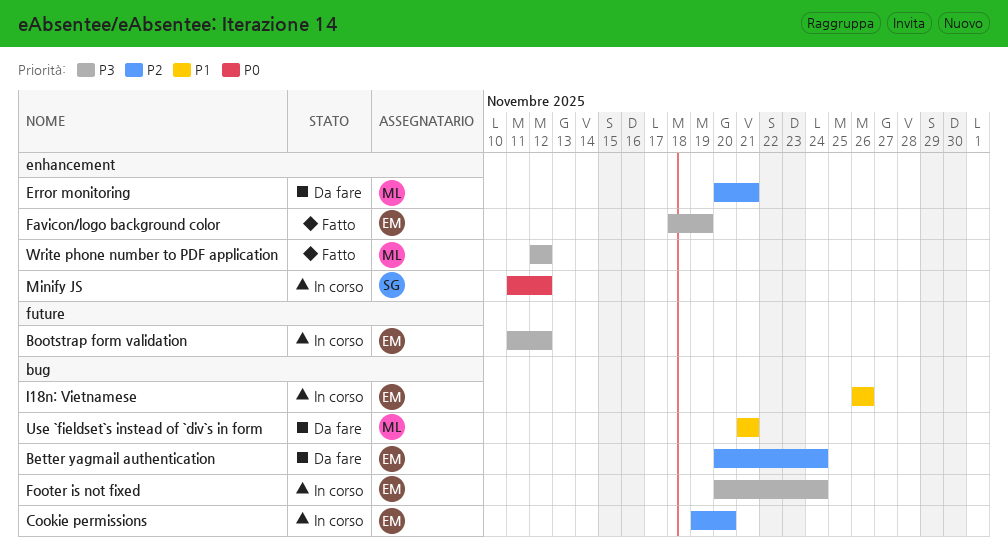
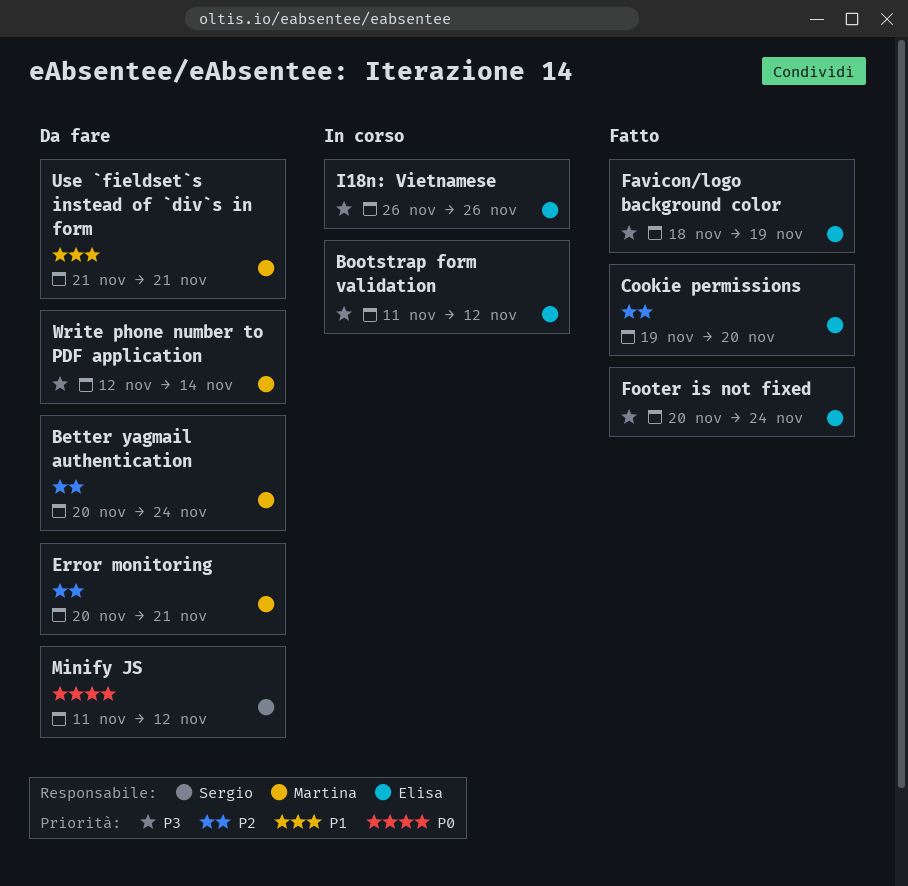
Better yagmail authentication, owner: Elisa -> Martina
Cookie permissions, status: In corso -> Fatto
Footer is not fixed, status: In corso -> Fatto
I18n: Vietnamese, priority: P1 -> P3
Minify JS, status: In corso -> Da fare
Write phone number to PDF application, status: Fatto -> Da fare
Write phone number to PDF application, due: Nov 12 -> Nov 14

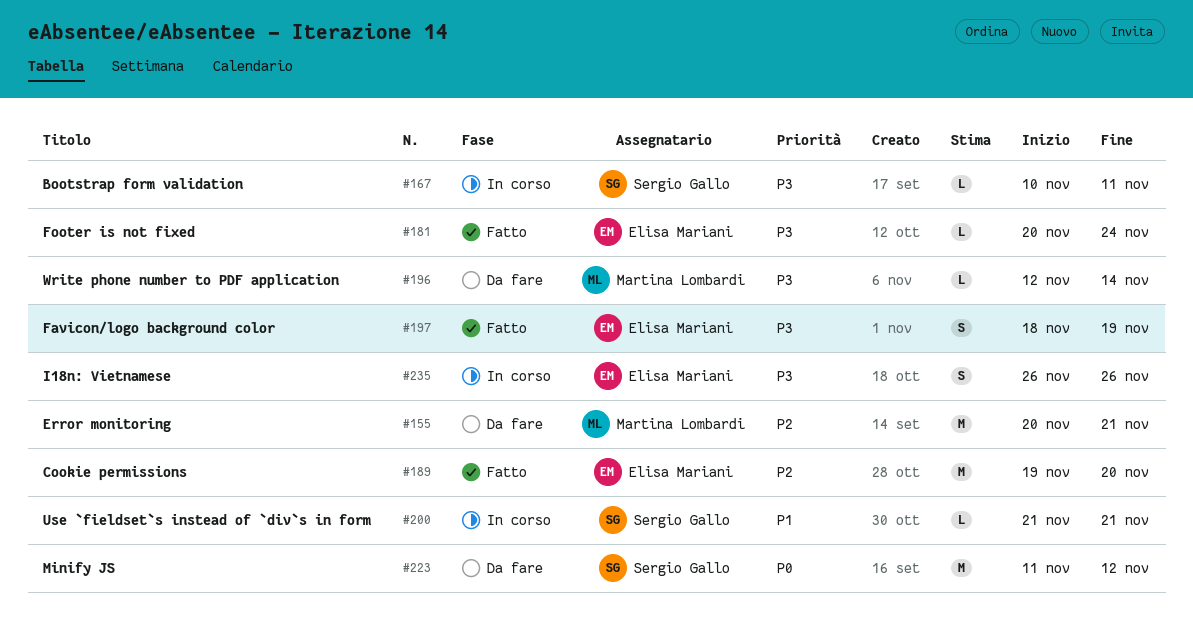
Better yagmail authentication: present -> none
Bootstrap form validation, owner: Elisa Mariani -> Sergio Gallo
Bootstrap form validation, start: Nov 11 -> Nov 10
Bootstrap form validation, due: Nov 12 -> Nov 11
Use `fieldset`s instead of `div`s in form, status: Da fare -> In corso
Use `fieldset`s instead of `div`s in form, owner: Martina Lombardi -> Sergio Gallo

